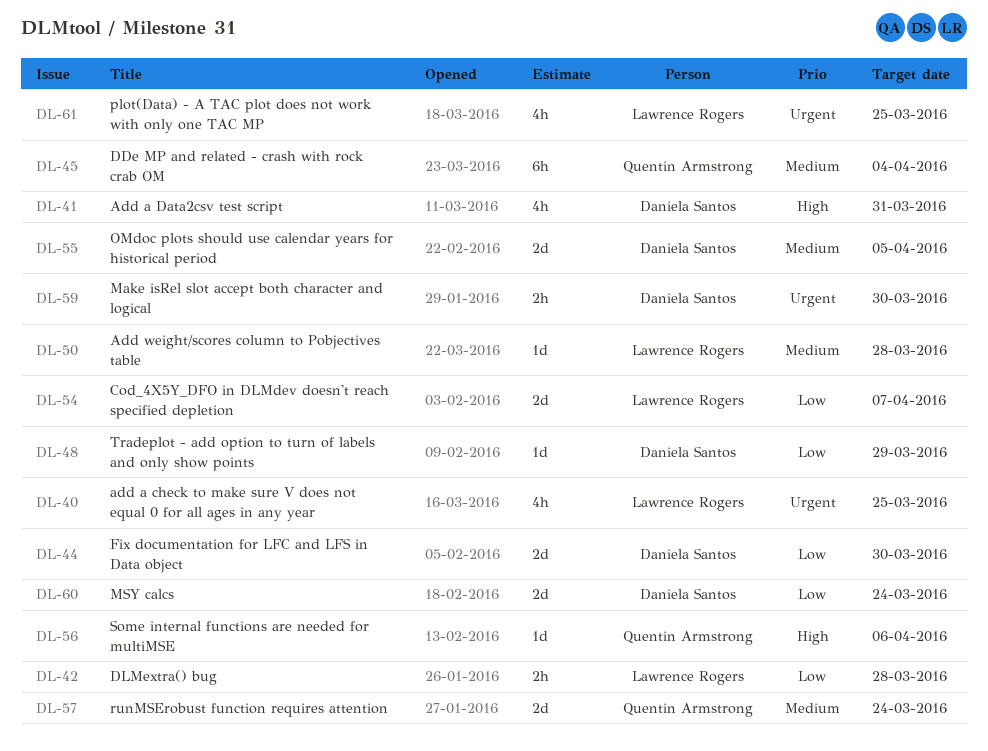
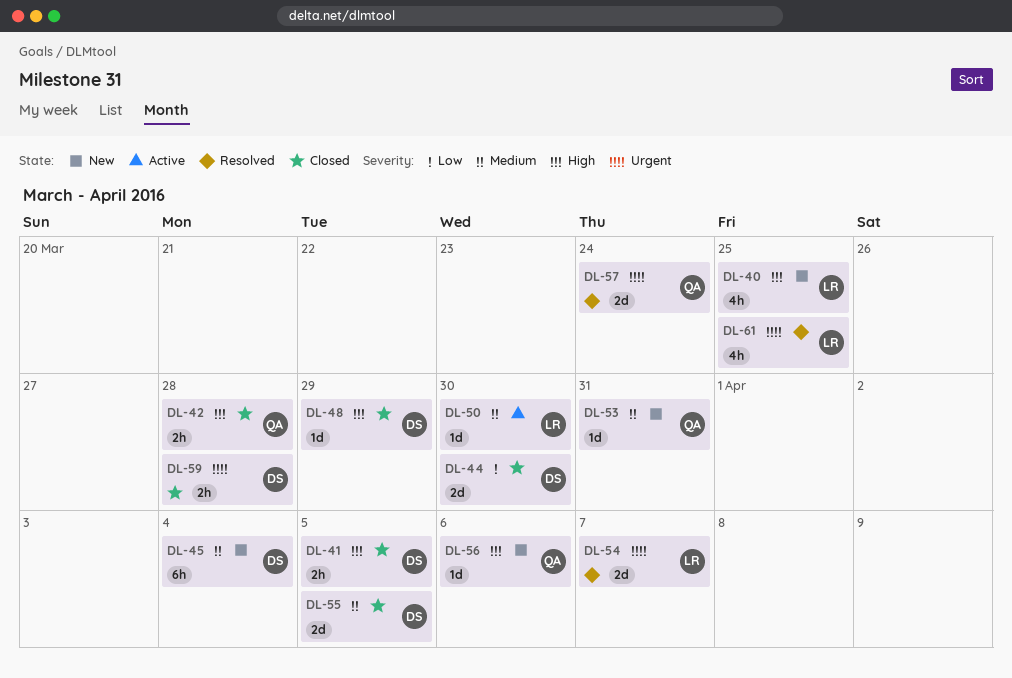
DL-40, priority: Urgent -> High
DL-41, estimate: 4h -> 2h
DL-41, due: Mar 31 -> Apr 5
DL-42, owner: Lawrence Rogers -> Quentin Armstrong
DL-42, priority: Low -> High
DL-45, owner: Quentin Armstrong -> Daniela Santos
DL-48, priority: Low -> High
DL-50, due: Mar 28 -> Mar 30
DL-53: none -> present
DL-54, priority: Low -> Urgent
DL-57, priority: Medium -> Urgent
DL-59, due: Mar 30 -> Mar 28
DL-60: present -> none

